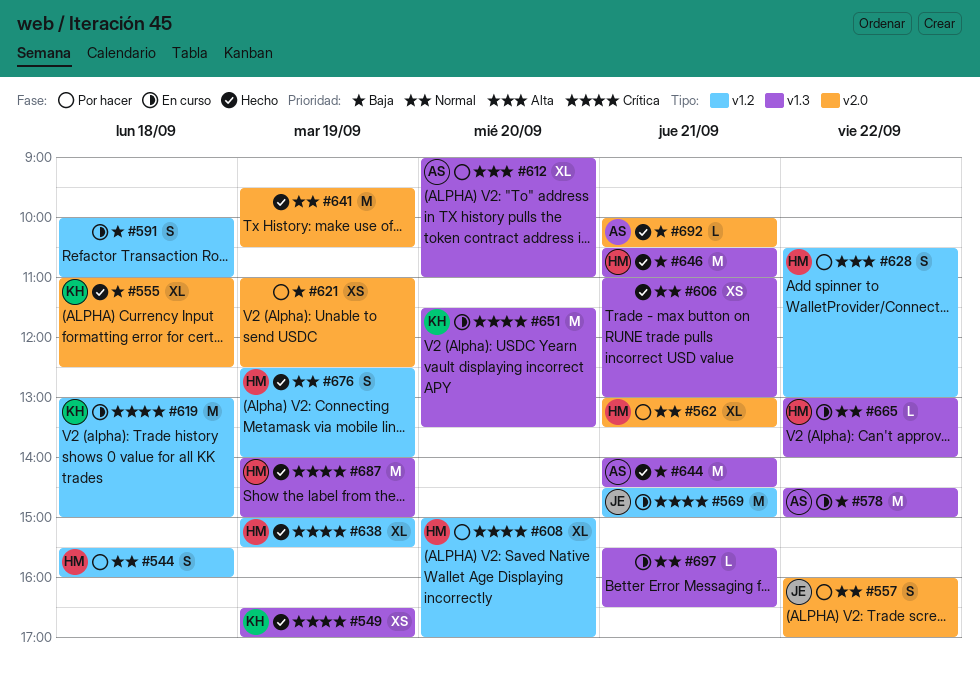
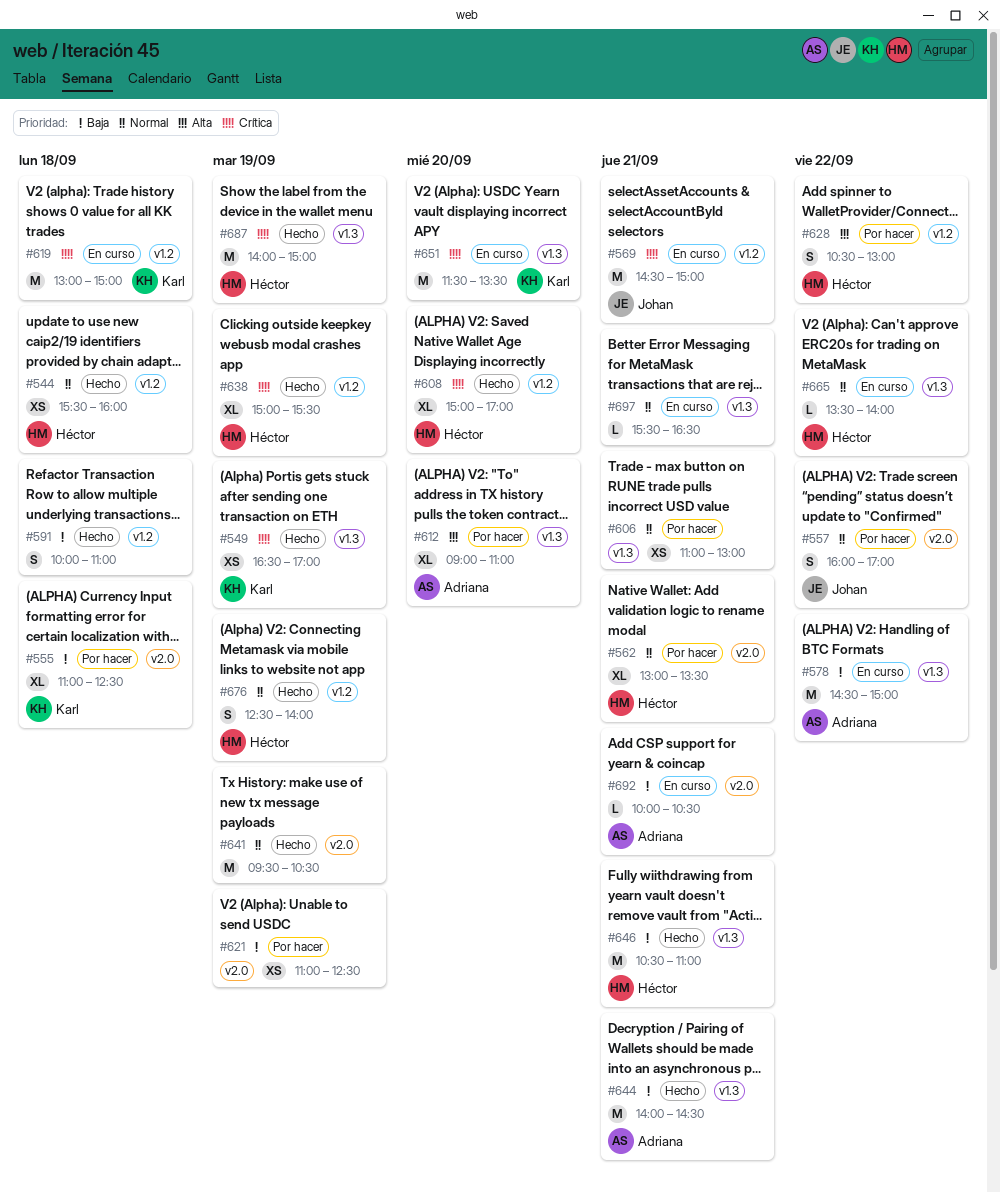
#544, status: Por hacer -> Hecho
#544, estimate: S -> XS
#555, status: Hecho -> Por hacer
#591, status: En curso -> Hecho
#606, status: Hecho -> Por hacer
#608, status: Por hacer -> Hecho
#665, begins: 13:00 -> 13:30
#692, status: Hecho -> En curso

